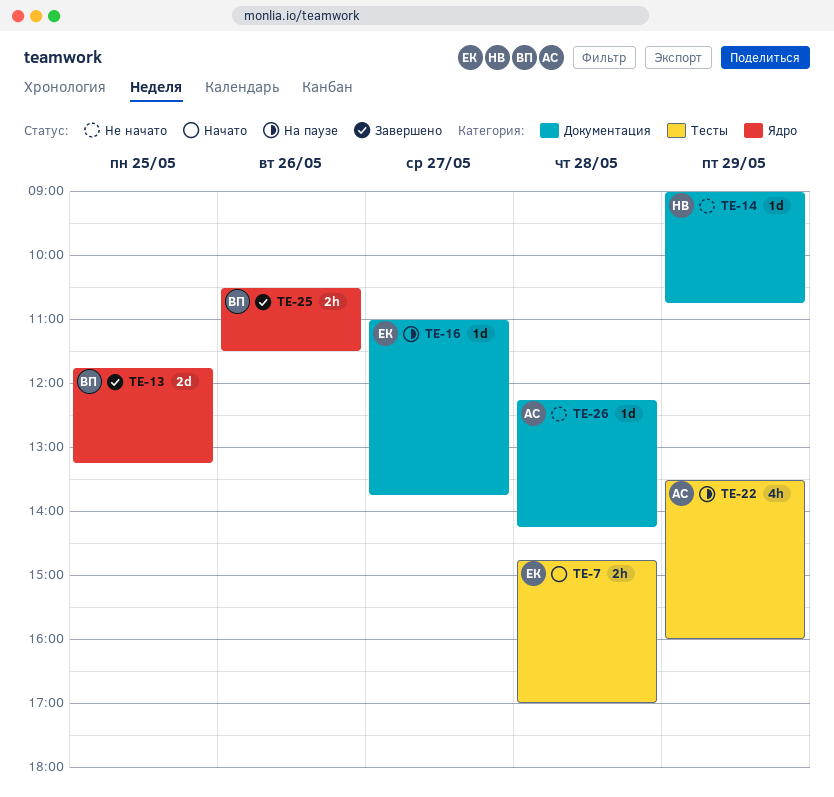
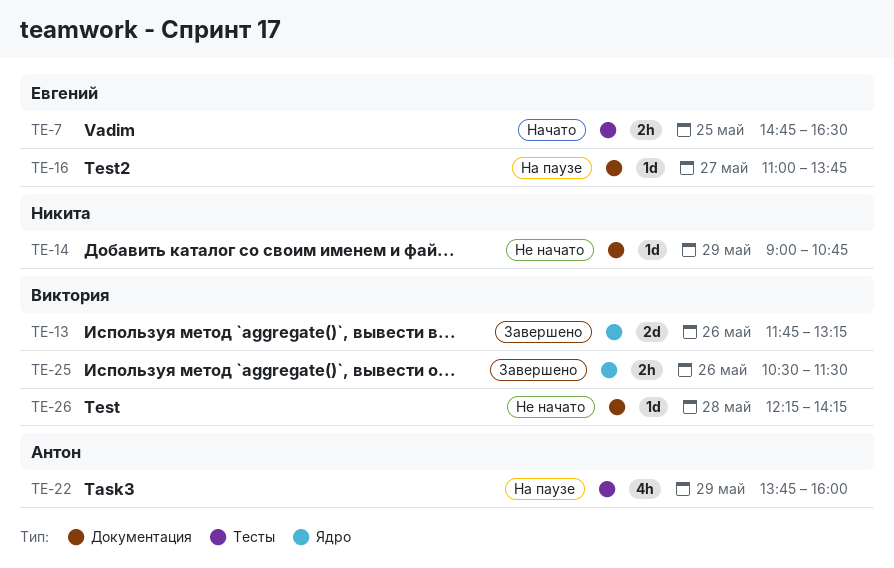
TE-7, day: May 28 -> May 25
TE-7, ends: 17:00 -> 16:30
TE-13, day: May 25 -> May 26
TE-22, begins: 13:30 -> 13:45
TE-26, owner: Антон -> Виктория

